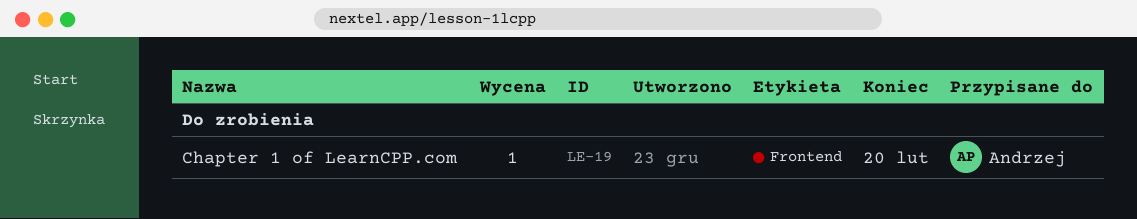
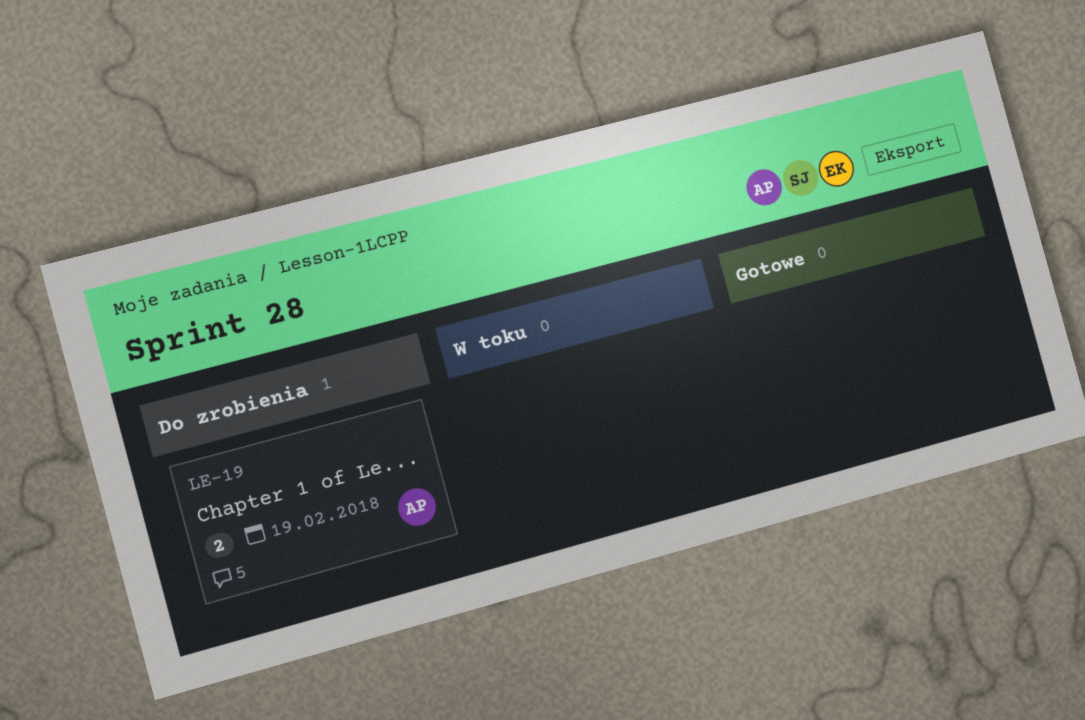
LE-19, estimate: 1 -> 2
LE-19, due: Feb 20 -> Feb 19

